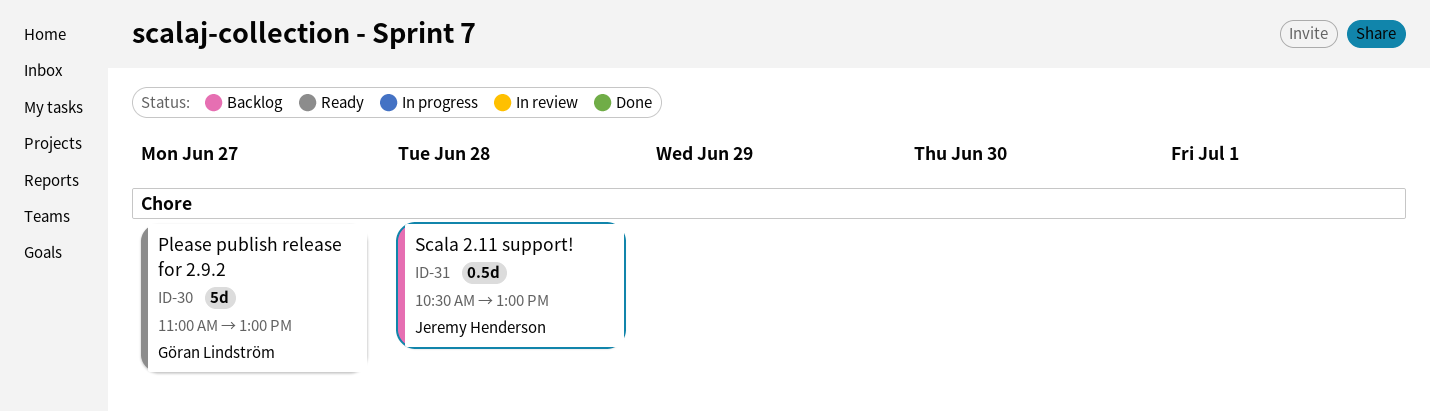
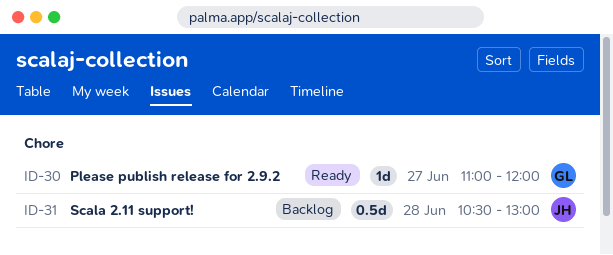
ID-30, estimate: 5d -> 1d
ID-30, ends: 13:00 -> 12:00

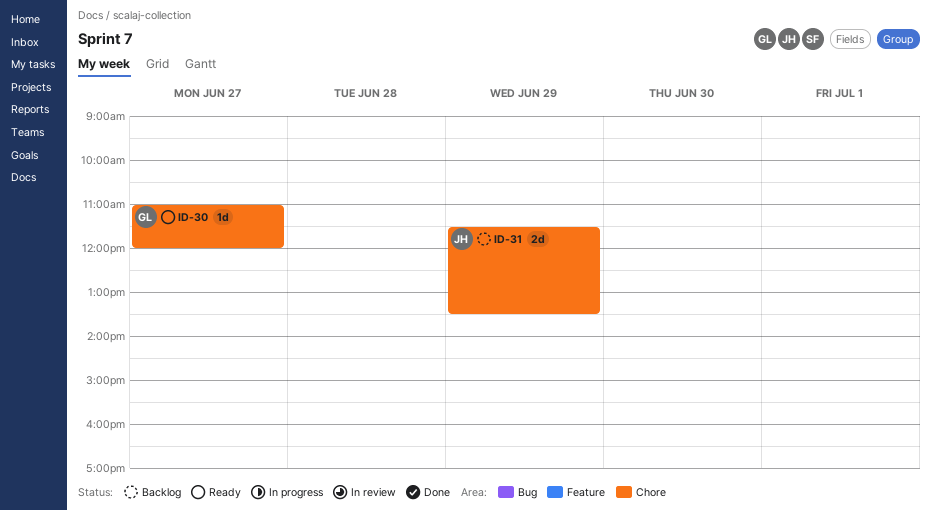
ID-31, estimate: 0.5d -> 2d
ID-31, day: Jun 28 -> Jun 29
ID-31, begins: 10:30 -> 11:30
ID-31, ends: 13:00 -> 13:30

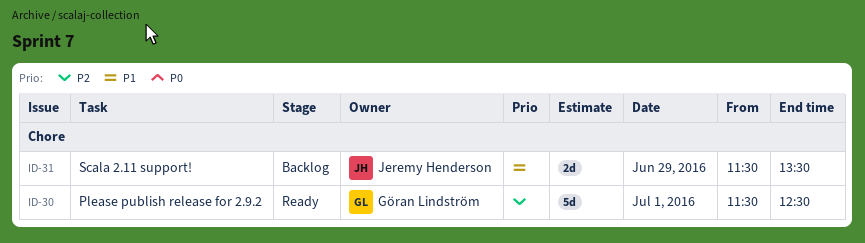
ID-30, estimate: 1d -> 5d
ID-30, day: Jun 27 -> Jul 1
ID-30, begins: 11:00 -> 11:30
ID-30, ends: 12:00 -> 12:30

